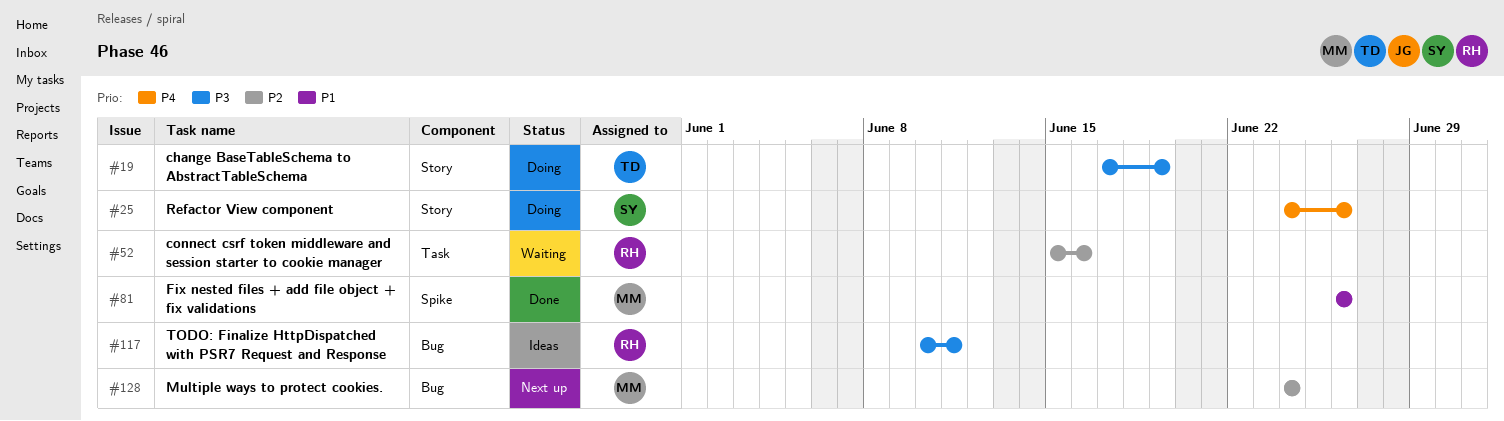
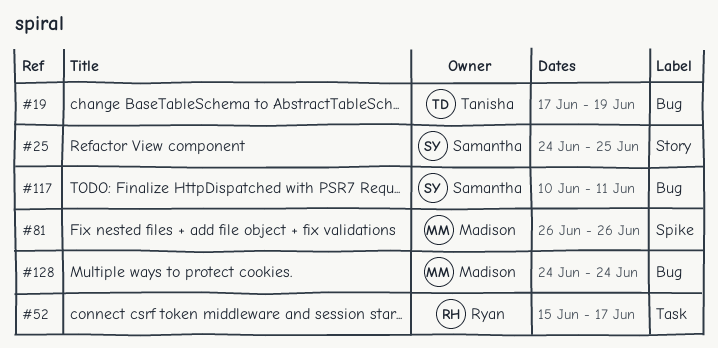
#19, label: Story -> Bug
#25, due: Jun 26 -> Jun 25
#52, due: Jun 16 -> Jun 17
#117, owner: Ryan -> Samantha

